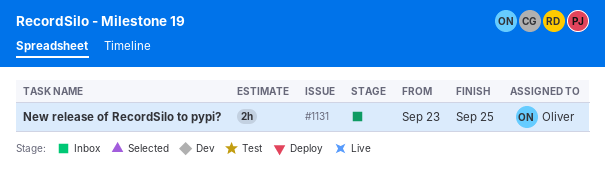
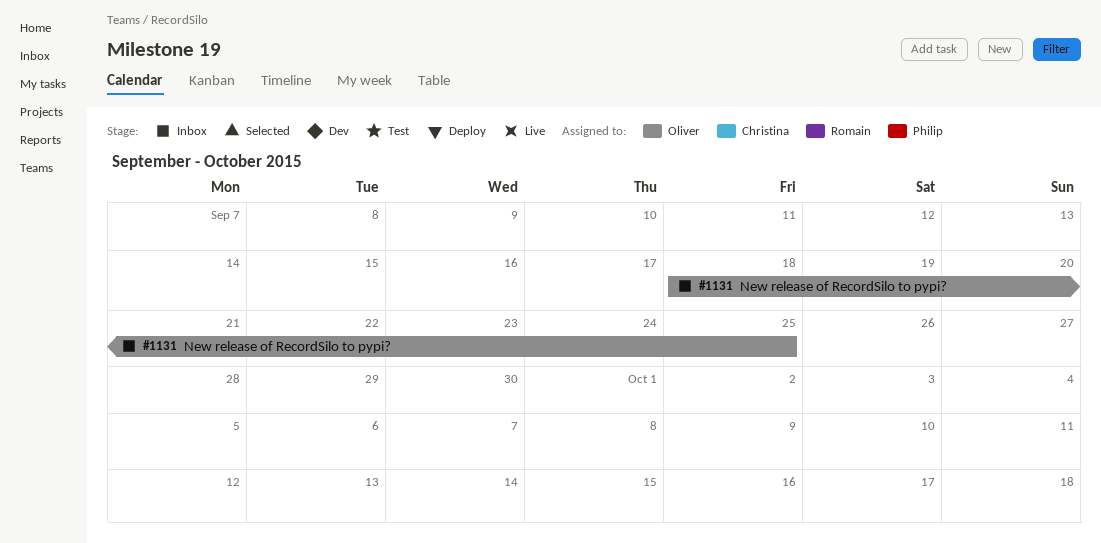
#1131, start: Sep 23 -> Sep 18

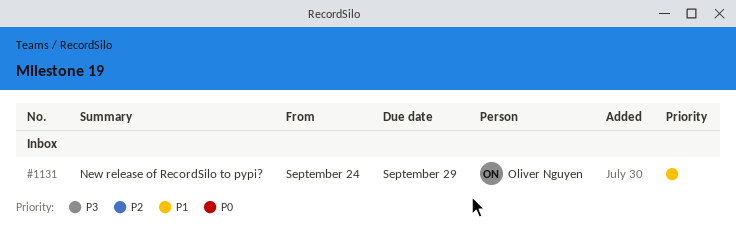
#1131, start: Sep 18 -> Sep 24
#1131, due: Sep 25 -> Sep 29

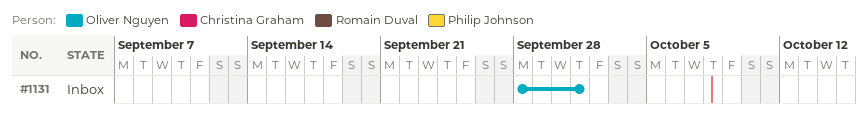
#1131, start: Sep 24 -> Sep 28
#1131, due: Sep 29 -> Oct 1

